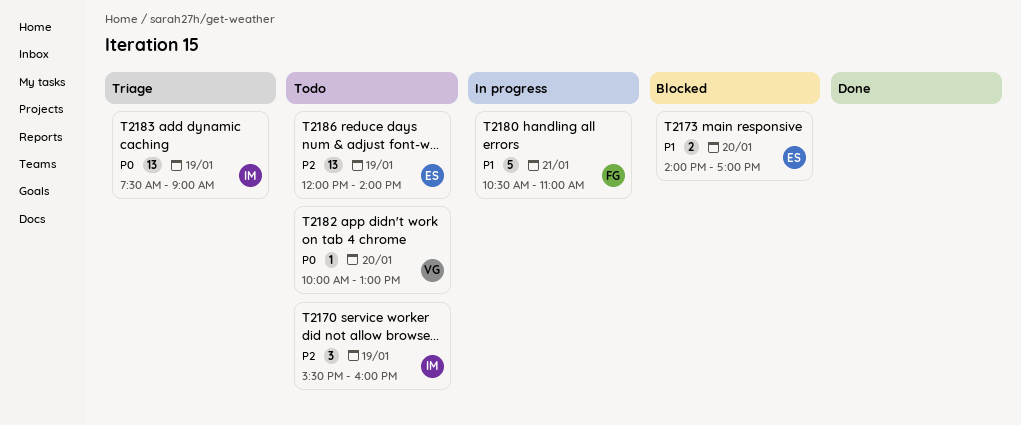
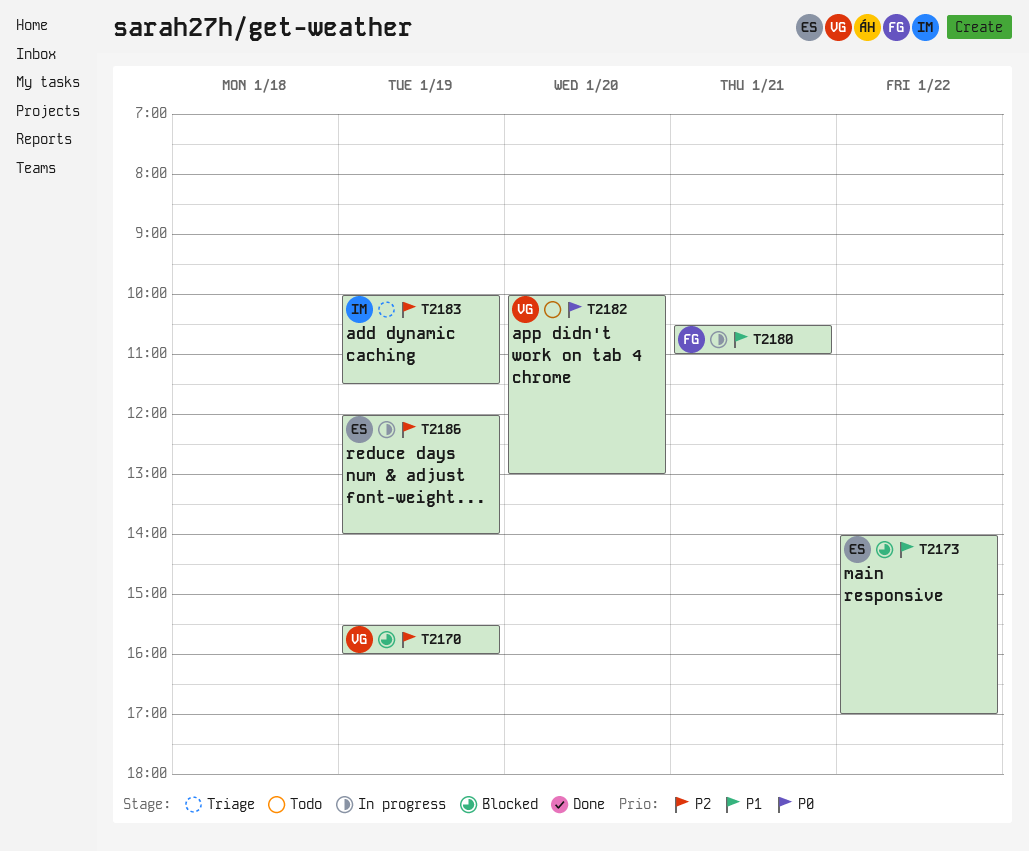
T2170, status: Todo -> Blocked
T2170, owner: IM -> VG
T2173, day: Jan 20 -> Jan 22
T2183, priority: P0 -> P2
T2183, begins: 07:30 -> 10:00
T2183, ends: 09:00 -> 11:30
T2186, status: Todo -> In progress

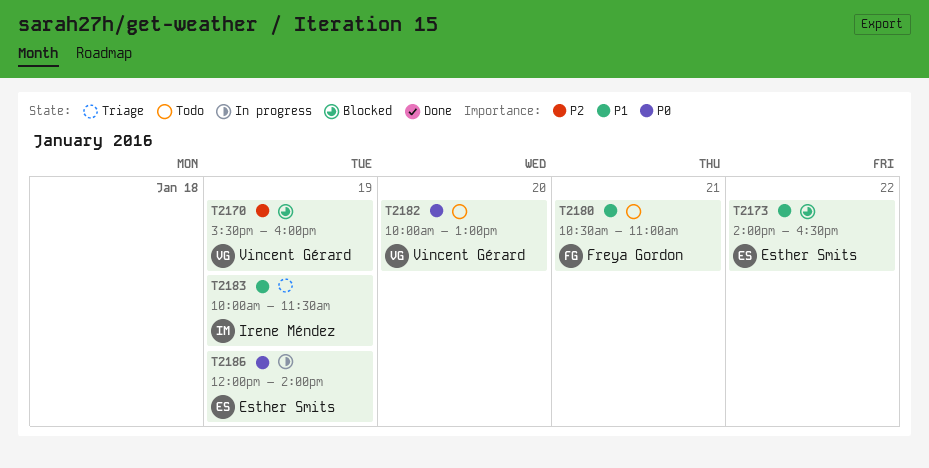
T2173, ends: 17:00 -> 16:30
T2180, status: In progress -> Todo
T2183, priority: P2 -> P1
T2186, priority: P2 -> P0

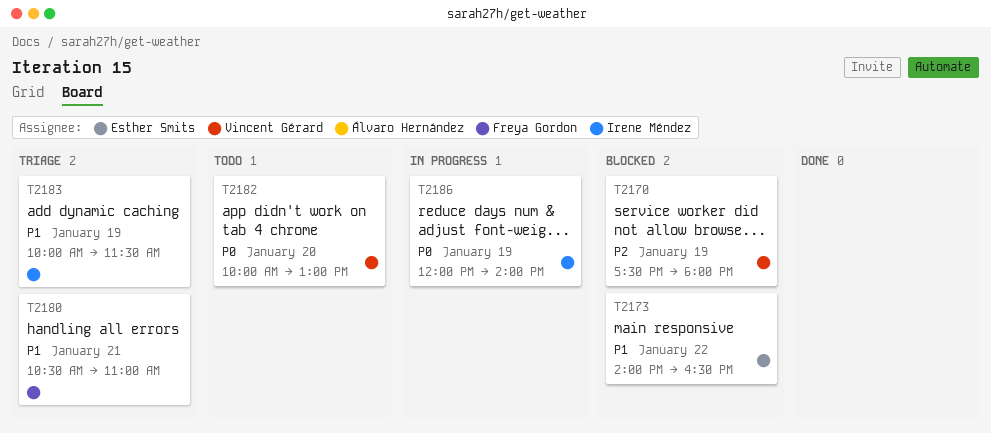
T2170, begins: 15:30 -> 17:30
T2170, ends: 16:00 -> 18:00
T2180, status: Todo -> Triage
T2186, owner: Esther Smits -> Irene Méndez

